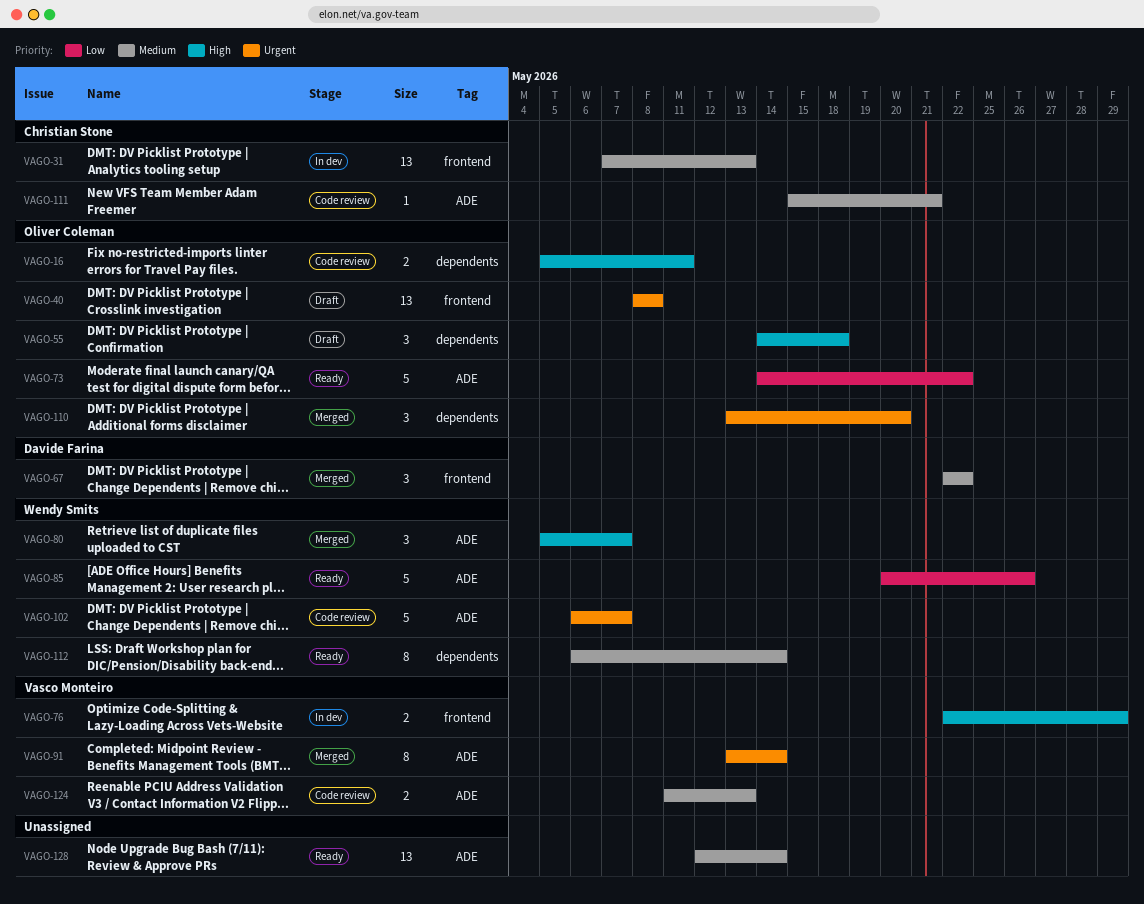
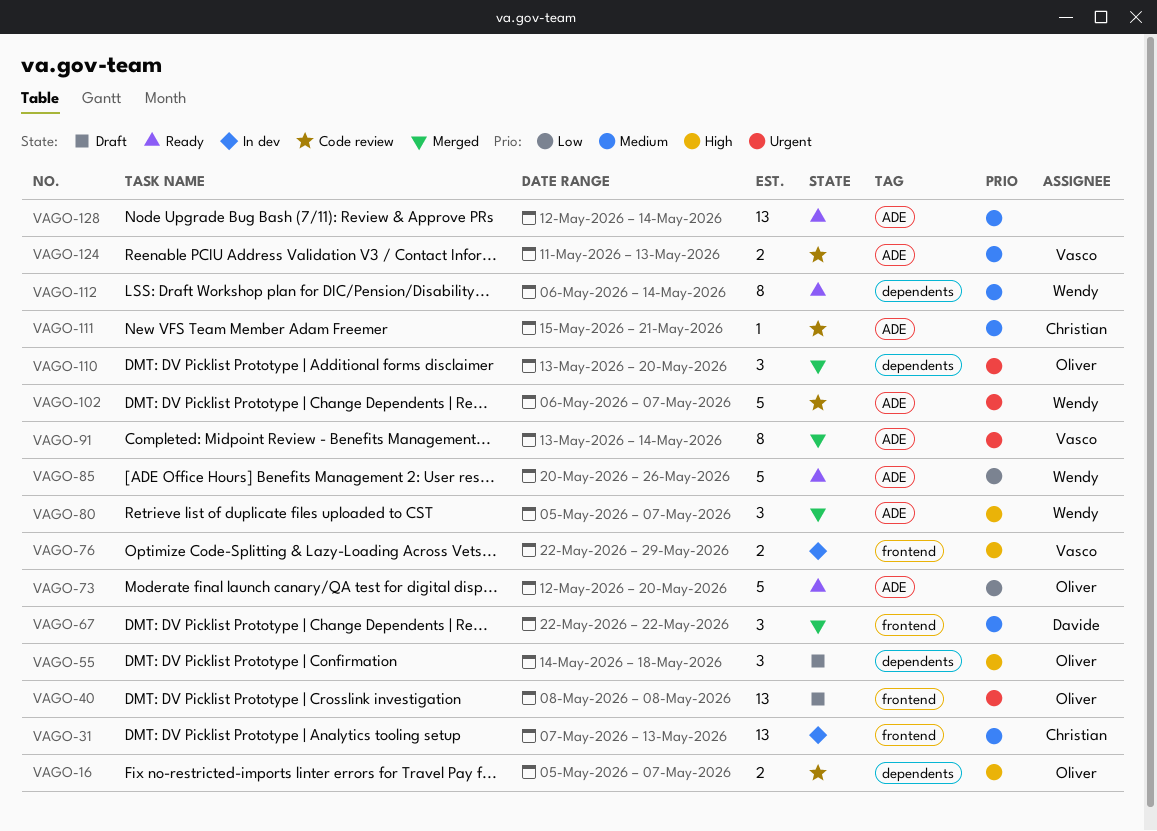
VAGO-16, due: May 11 -> May 7
VAGO-73, start: May 14 -> May 12
VAGO-73, due: May 22 -> May 20

